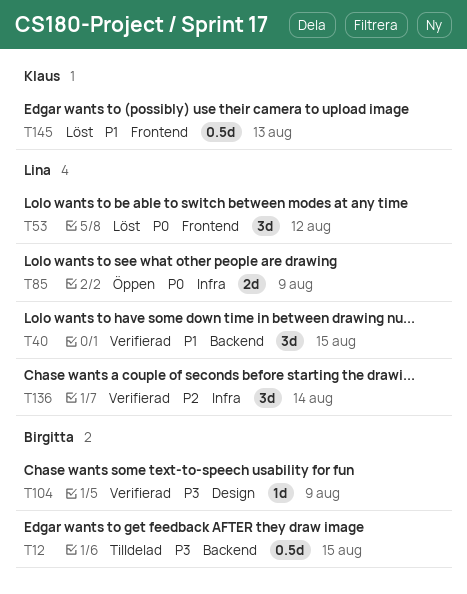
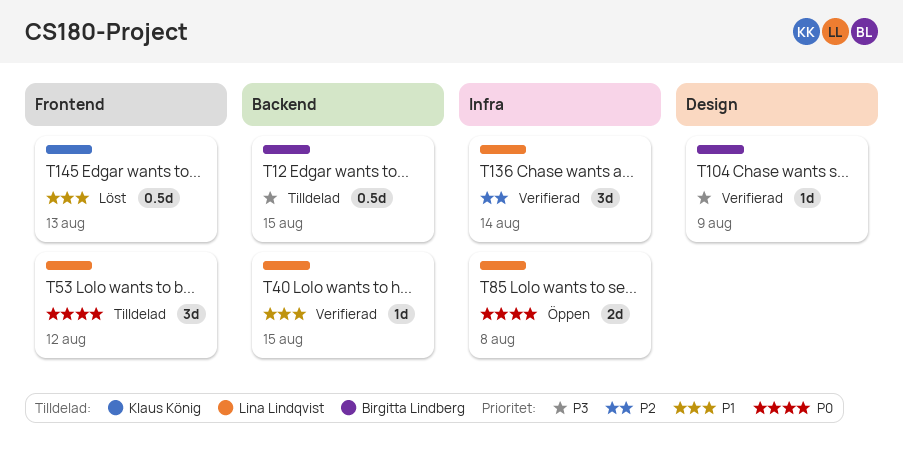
T40, estimate: 3d -> 1d
T53, status: Löst -> Tilldelad
T85, due: Aug 9 -> Aug 8

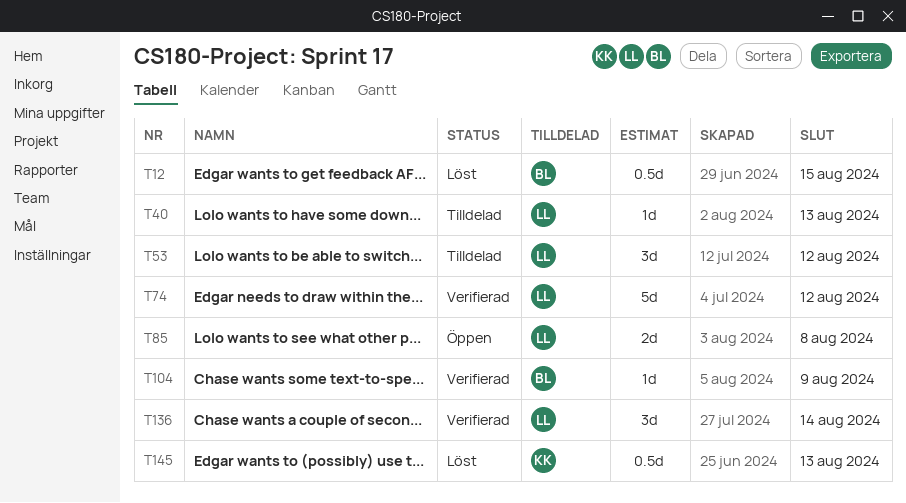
T12, status: Tilldelad -> Löst
T40, status: Verifierad -> Tilldelad
T40, due: Aug 15 -> Aug 13
T74: none -> present

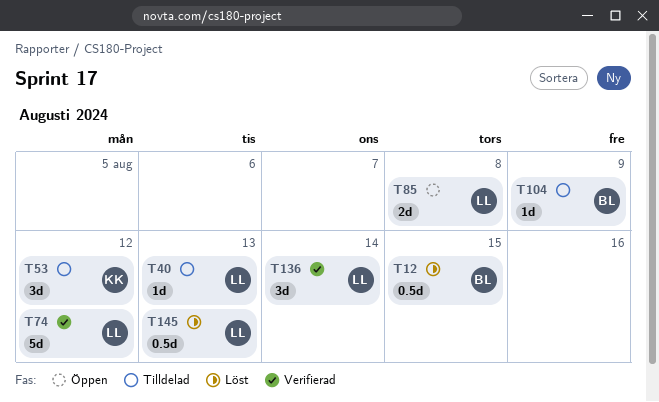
T53, owner: LL -> KK
T104, status: Verifierad -> Tilldelad
T145, owner: KK -> LL

